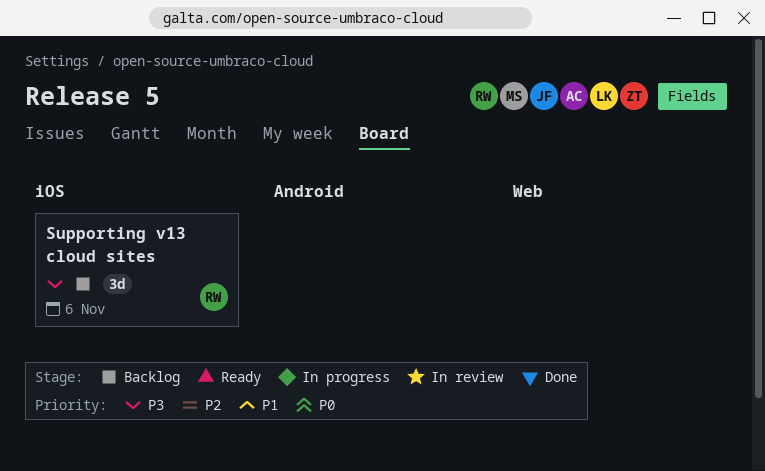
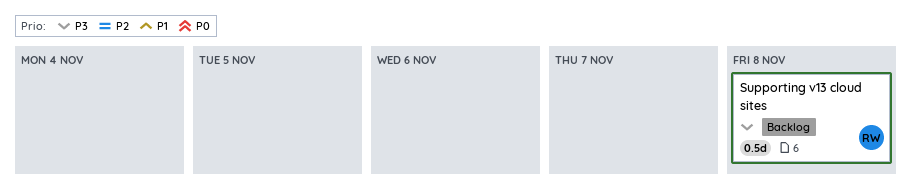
Supporting v13 cloud sites, estimate: 3d -> 0.5d
Supporting v13 cloud sites, due: Nov 6 -> Nov 8

